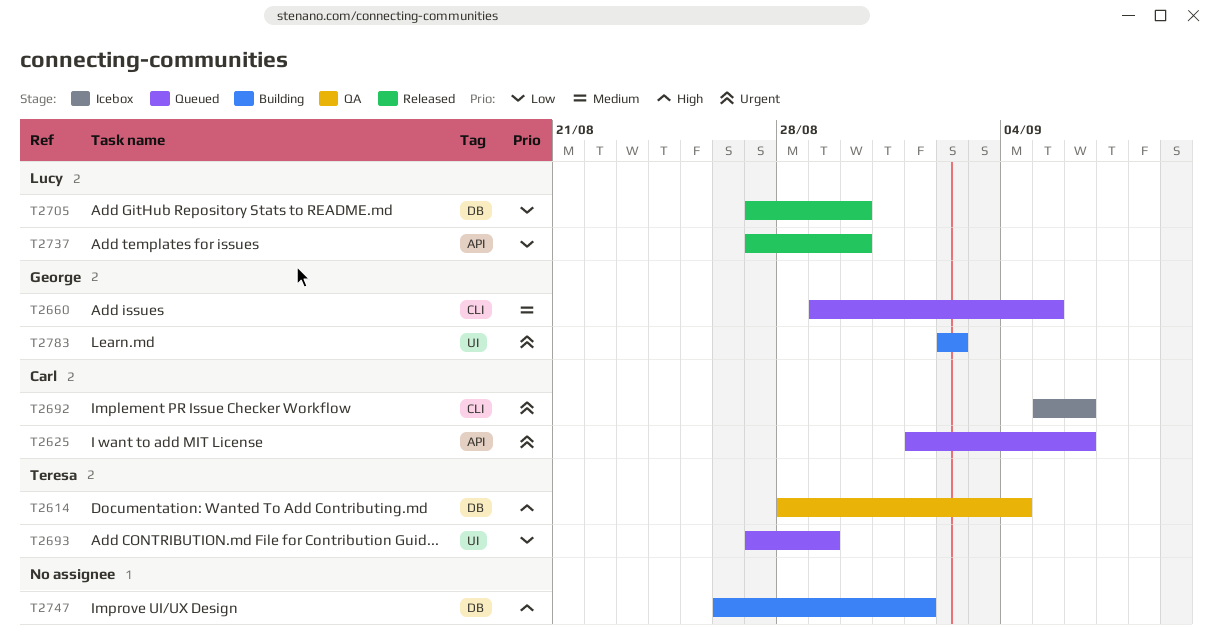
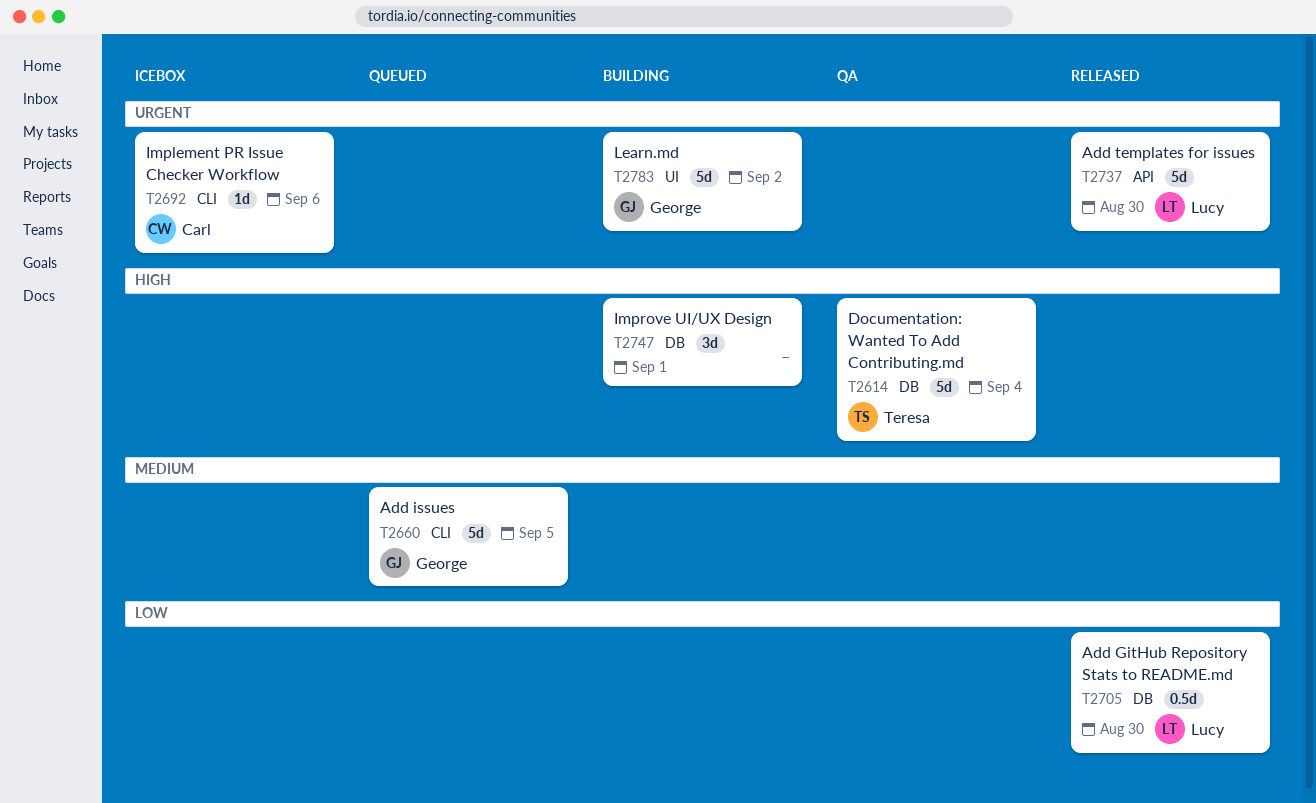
T2625: present -> none
T2693: present -> none
T2737, priority: Low -> Urgent

